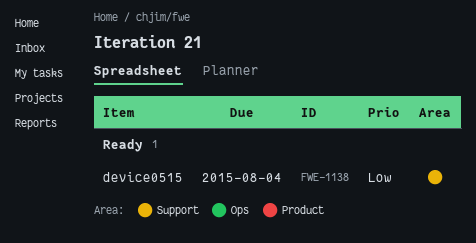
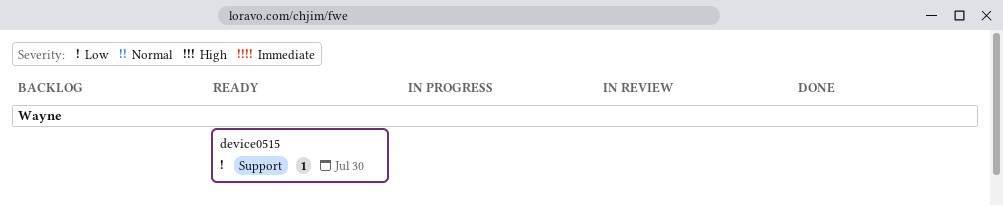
device0515, due: Aug 4 -> Jul 30

